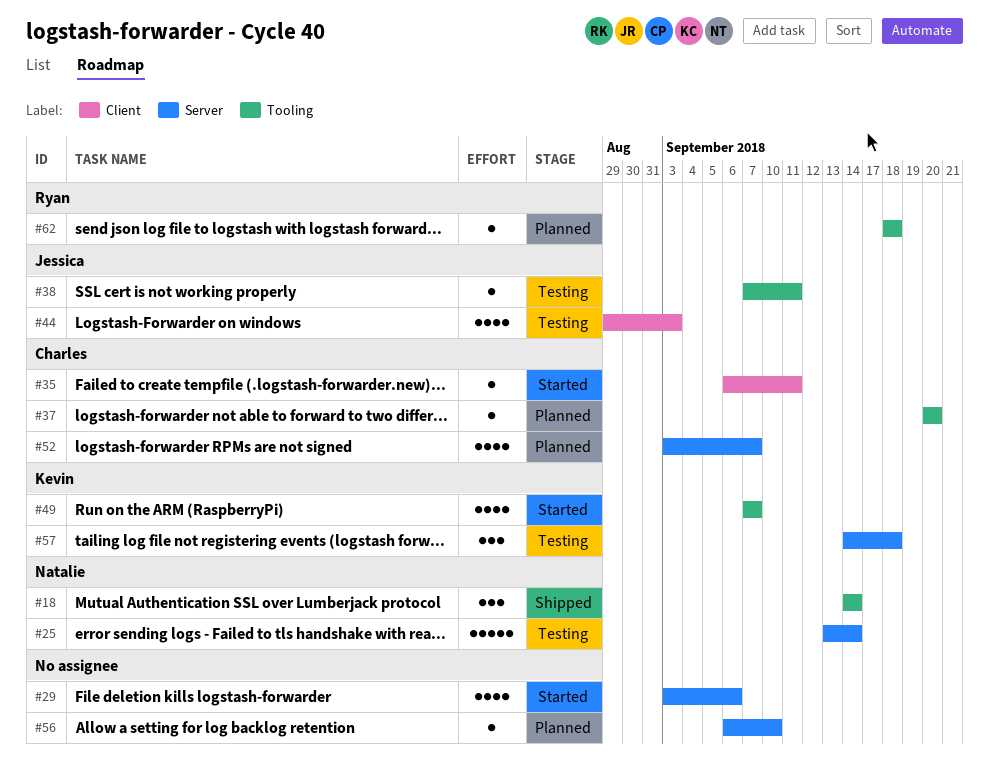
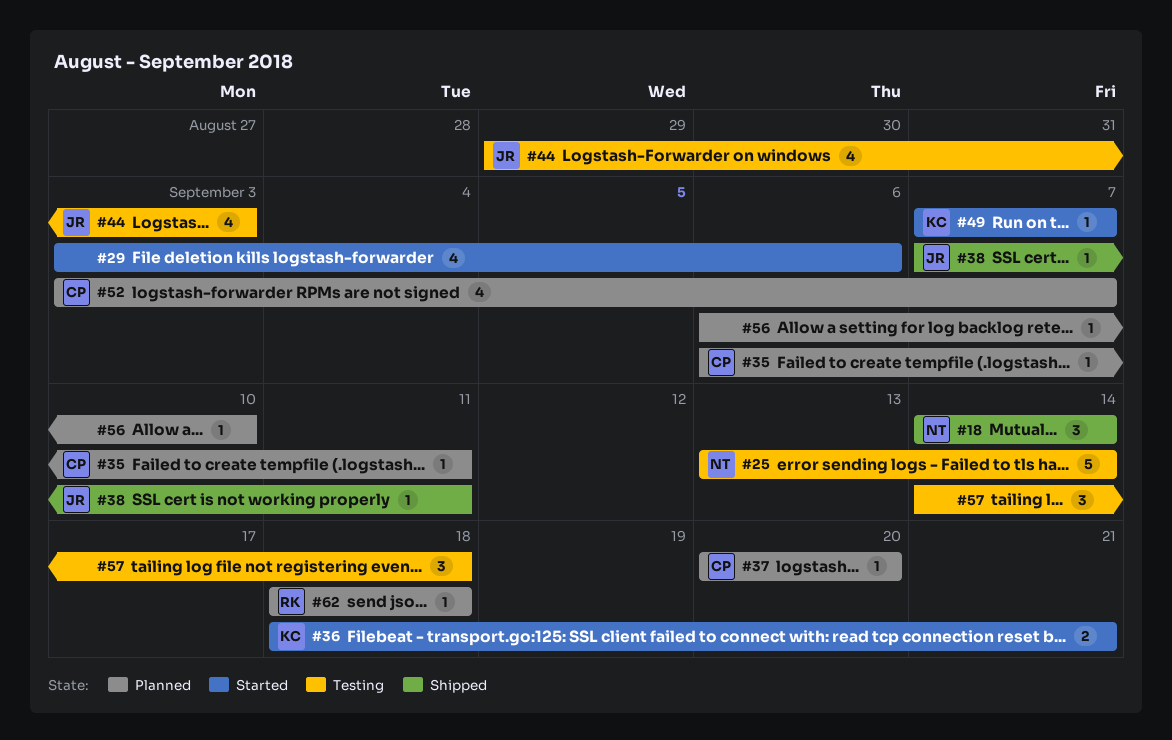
#35, status: Started -> Planned
#36: none -> present
#38, status: Testing -> Shipped
#49, estimate: 4 -> 1
#57, owner: Kevin -> none

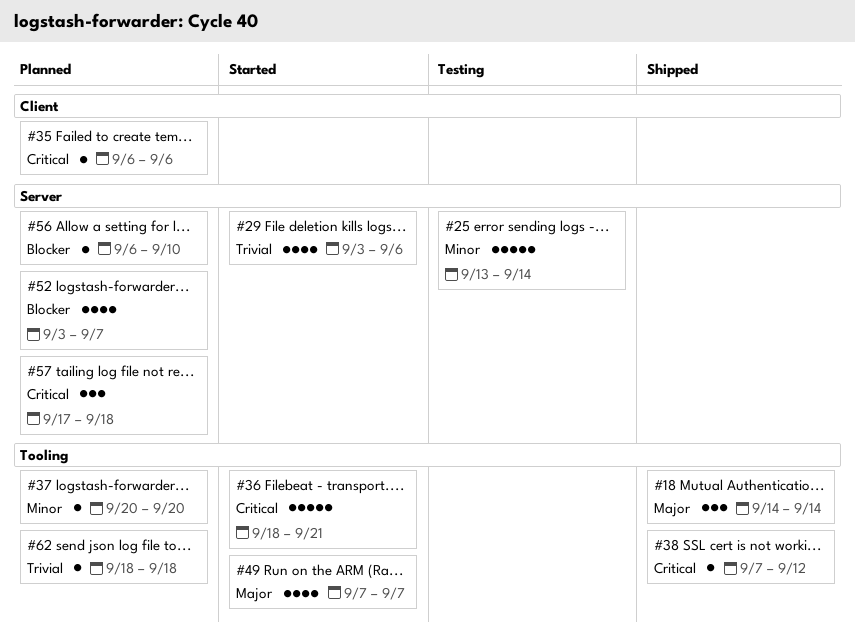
#35, due: Sep 11 -> Sep 6
#36, estimate: 2 -> 5
#38, due: Sep 11 -> Sep 12
#44: present -> none
#49, estimate: 1 -> 4
#57, status: Testing -> Planned
#57, start: Sep 14 -> Sep 17

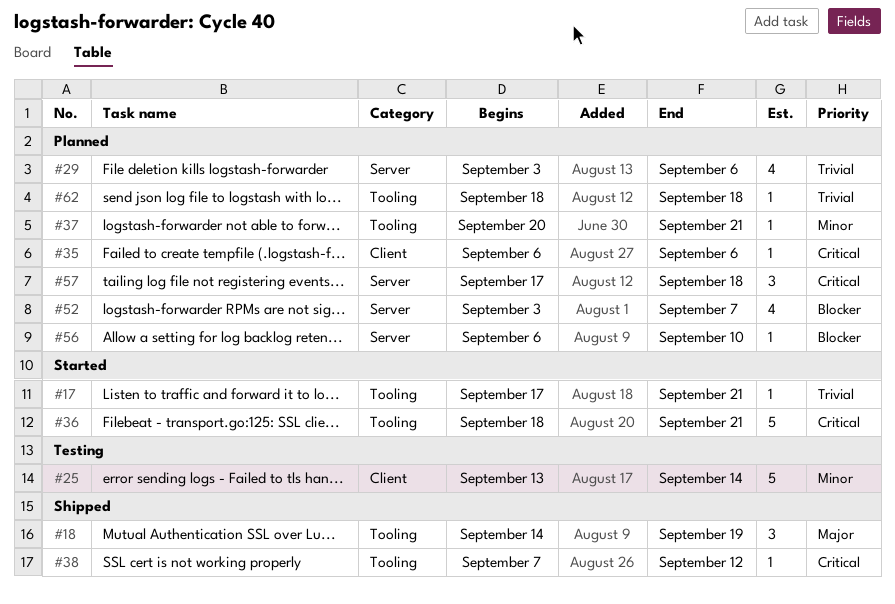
#17: none -> present
#18, due: Sep 14 -> Sep 19
#25, label: Server -> Client
#29, status: Started -> Planned
#37, due: Sep 20 -> Sep 21
#49: present -> none

